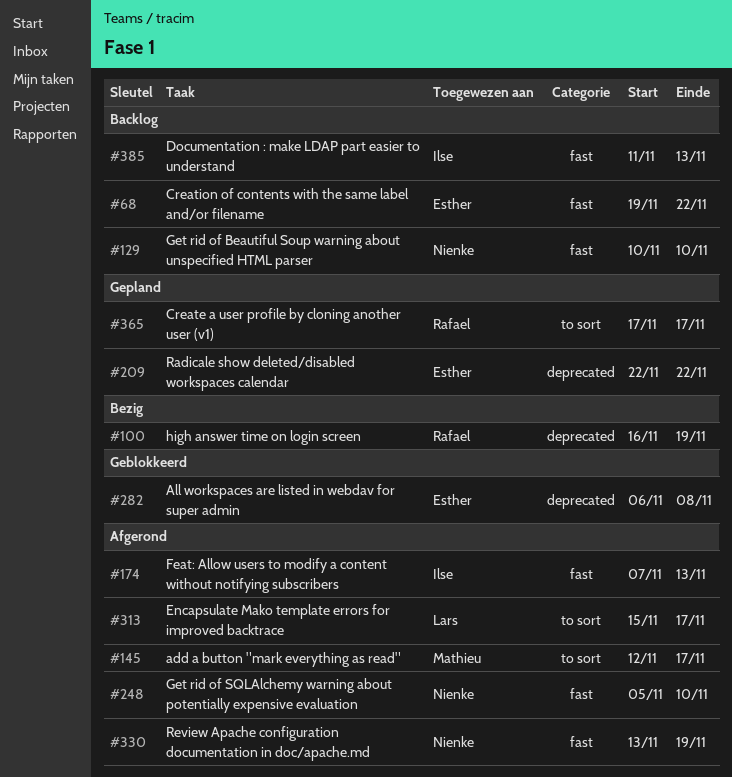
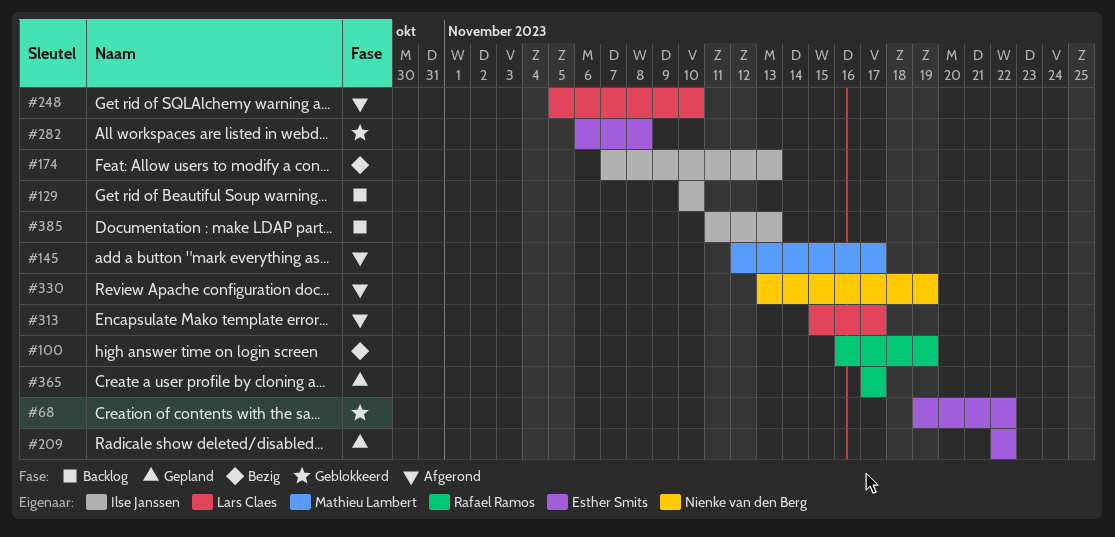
#68, status: Backlog -> Geblokkeerd
#129, owner: Nienke van den Berg -> Ilse Janssen
#174, status: Afgerond -> Bezig
#248, owner: Nienke van den Berg -> Lars Claes

